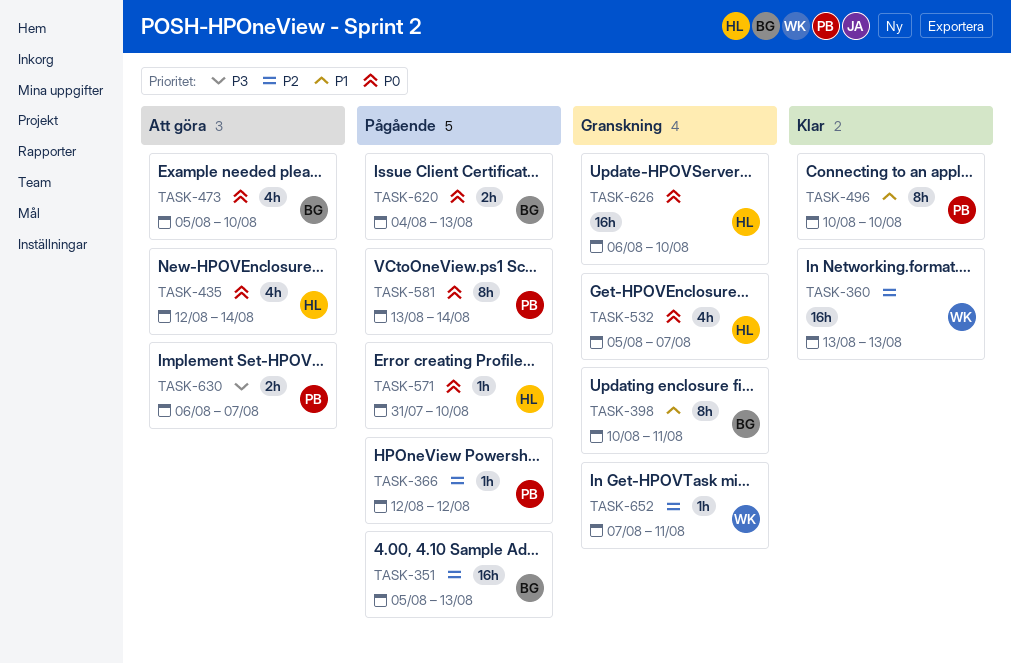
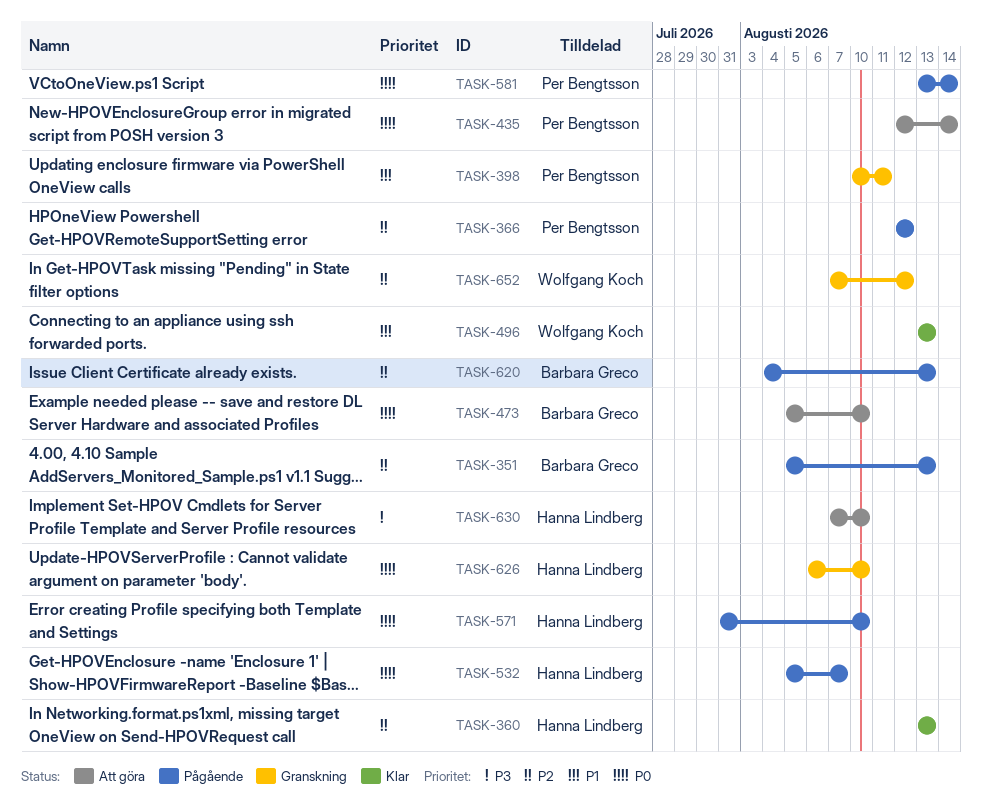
TASK-360, owner: Wolfgang Koch -> Hanna Lindberg
TASK-398, owner: Barbara Greco -> Per Bengtsson
TASK-435, owner: Hanna Lindberg -> Per Bengtsson
TASK-496, owner: Per Bengtsson -> Wolfgang Koch
TASK-496, start: Aug 10 -> Aug 13
TASK-496, due: Aug 10 -> Aug 13
TASK-532, status: Granskning -> Pågående
TASK-620, priority: P0 -> P2
TASK-630, owner: Per Bengtsson -> Hanna Lindberg
TASK-630, start: Aug 6 -> Aug 7
TASK-630, due: Aug 7 -> Aug 10
TASK-652, due: Aug 11 -> Aug 12

